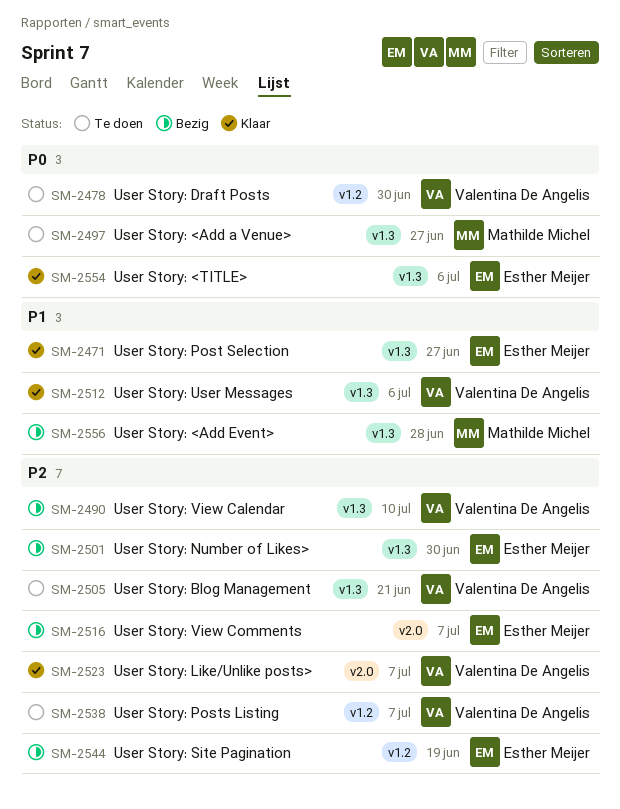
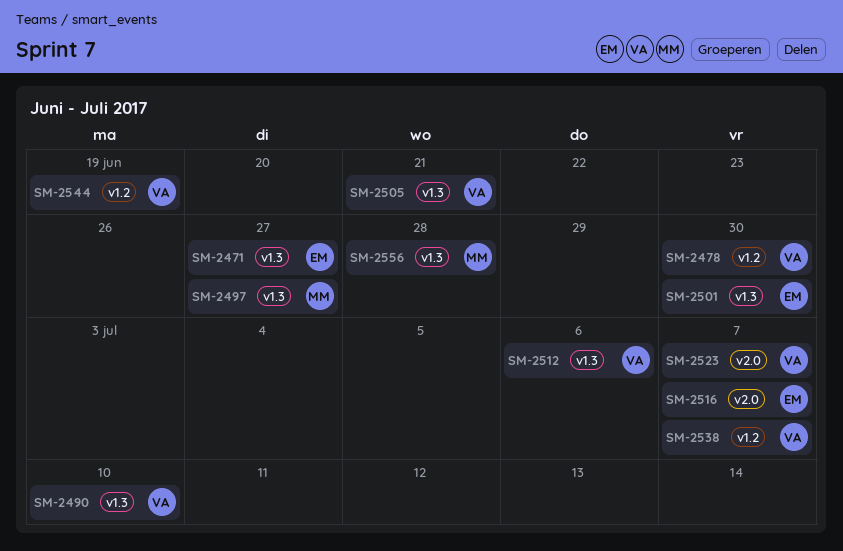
SM-2544, owner: Esther Meijer -> Valentina De Angelis
SM-2554: present -> none

